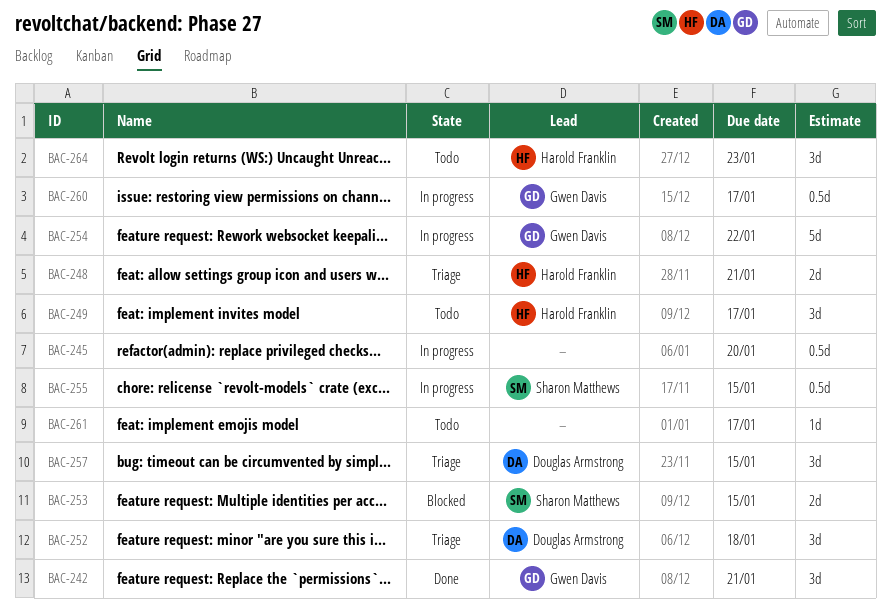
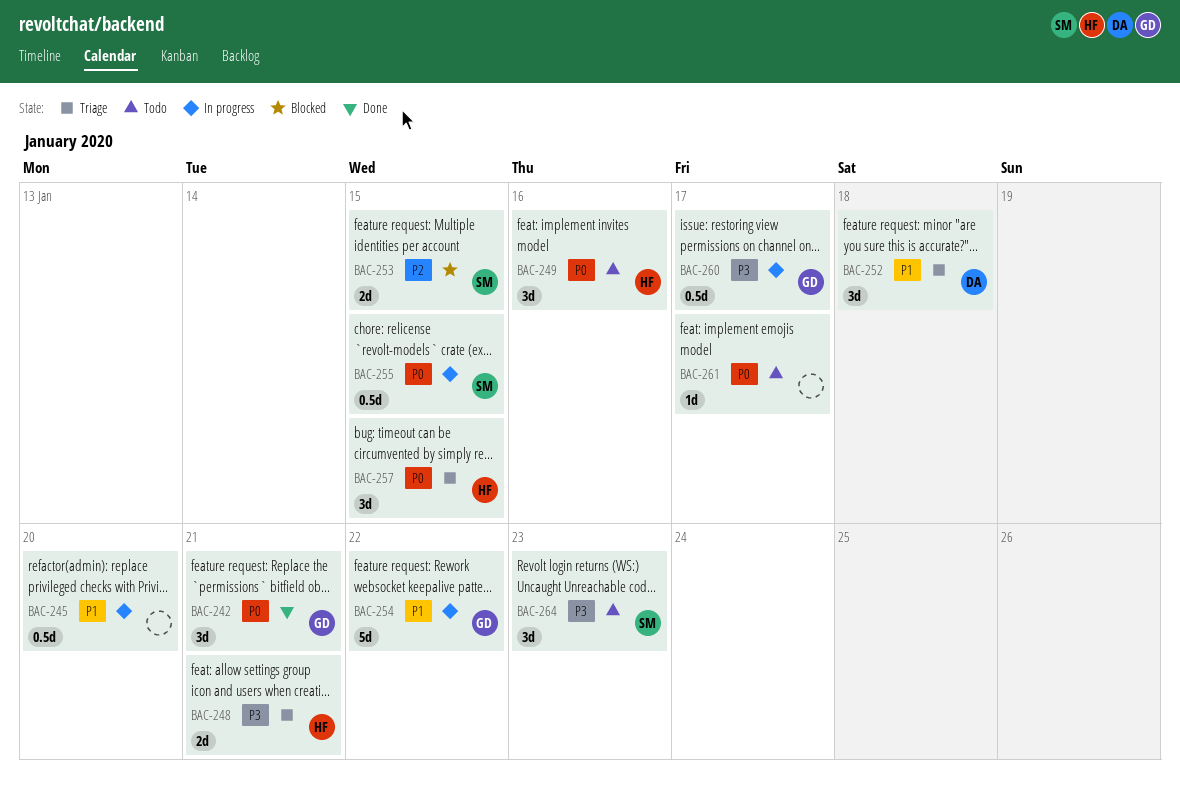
BAC-249, due: Jan 17 -> Jan 16
BAC-257, owner: Douglas Armstrong -> Harold Franklin
BAC-264, owner: Harold Franklin -> Sharon Matthews

